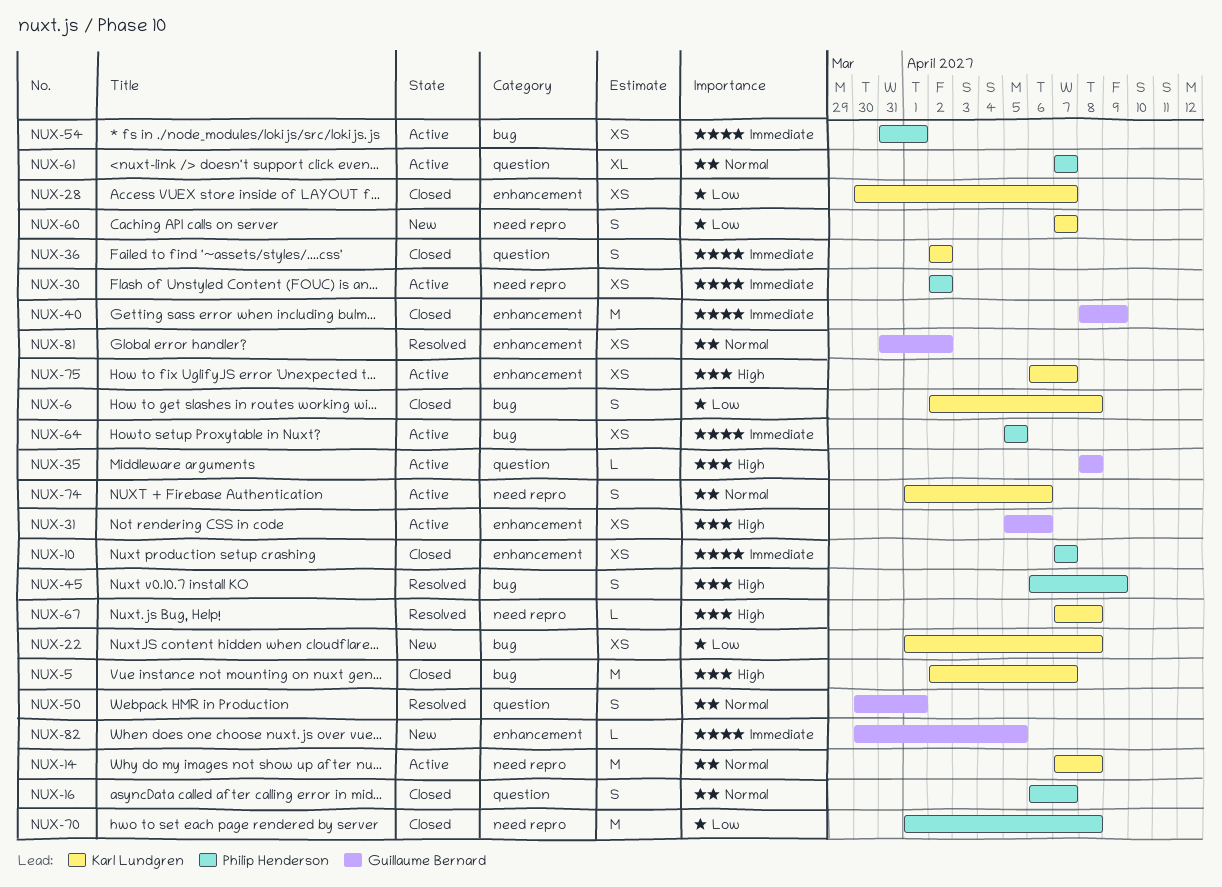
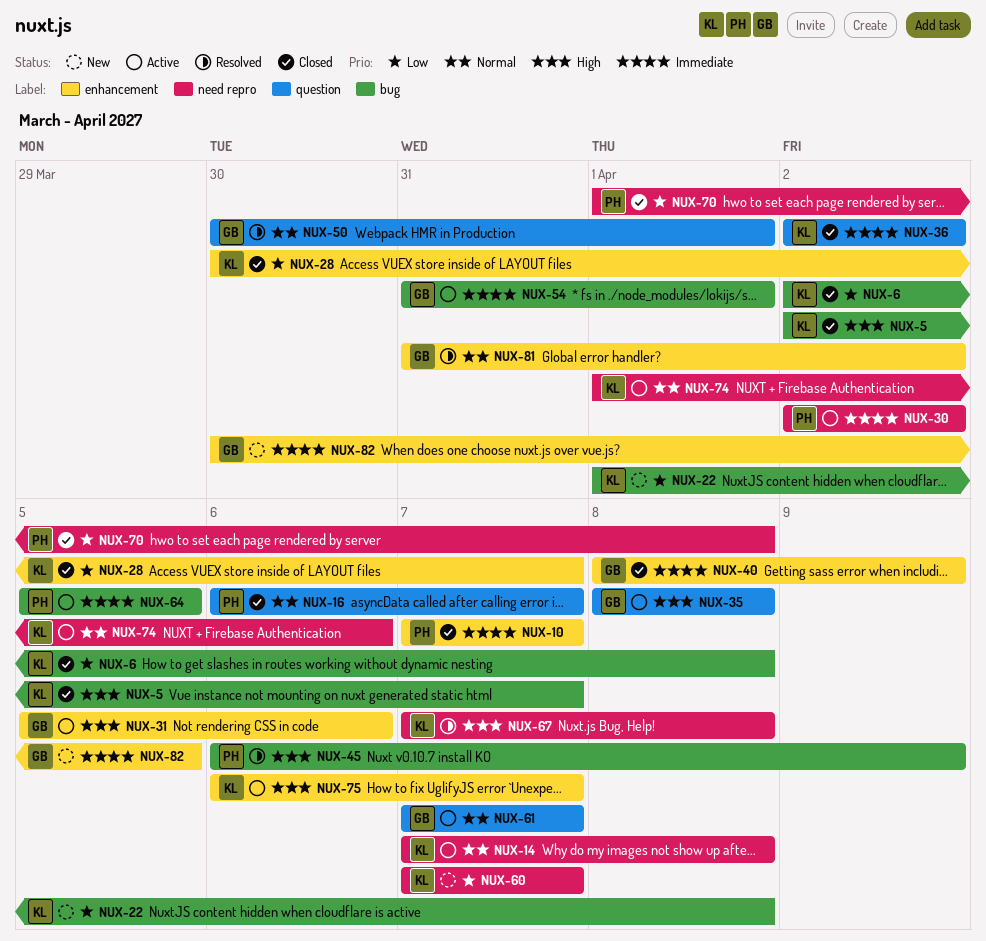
NUX-54, owner: Philip Henderson -> Guillaume Bernard
NUX-61, owner: Philip Henderson -> Guillaume Bernard

